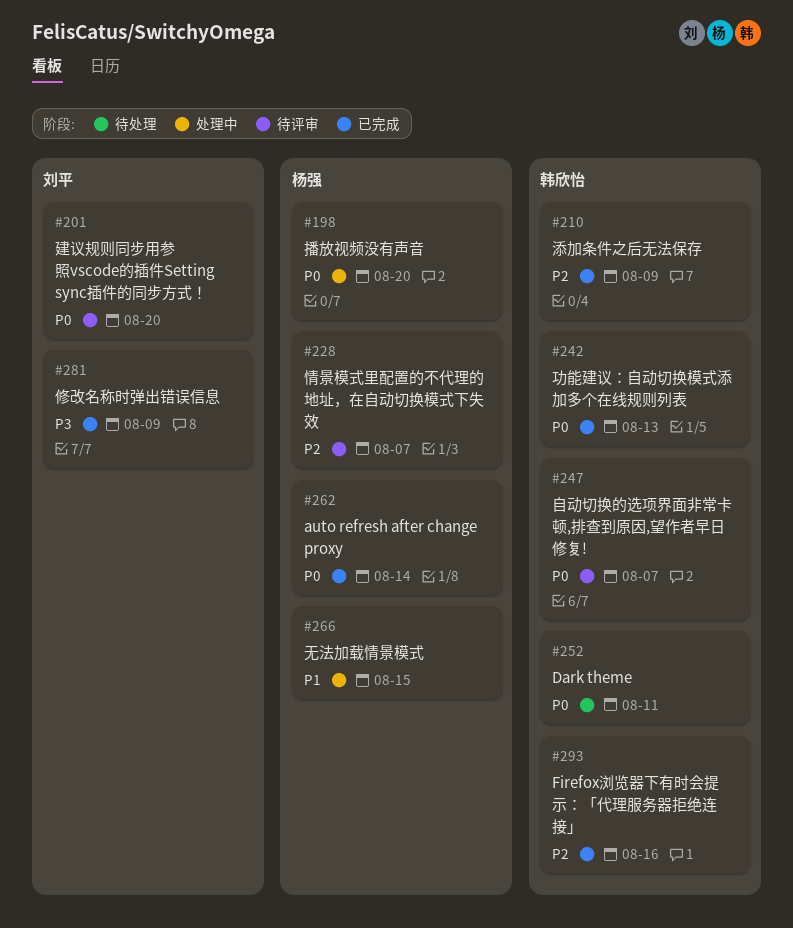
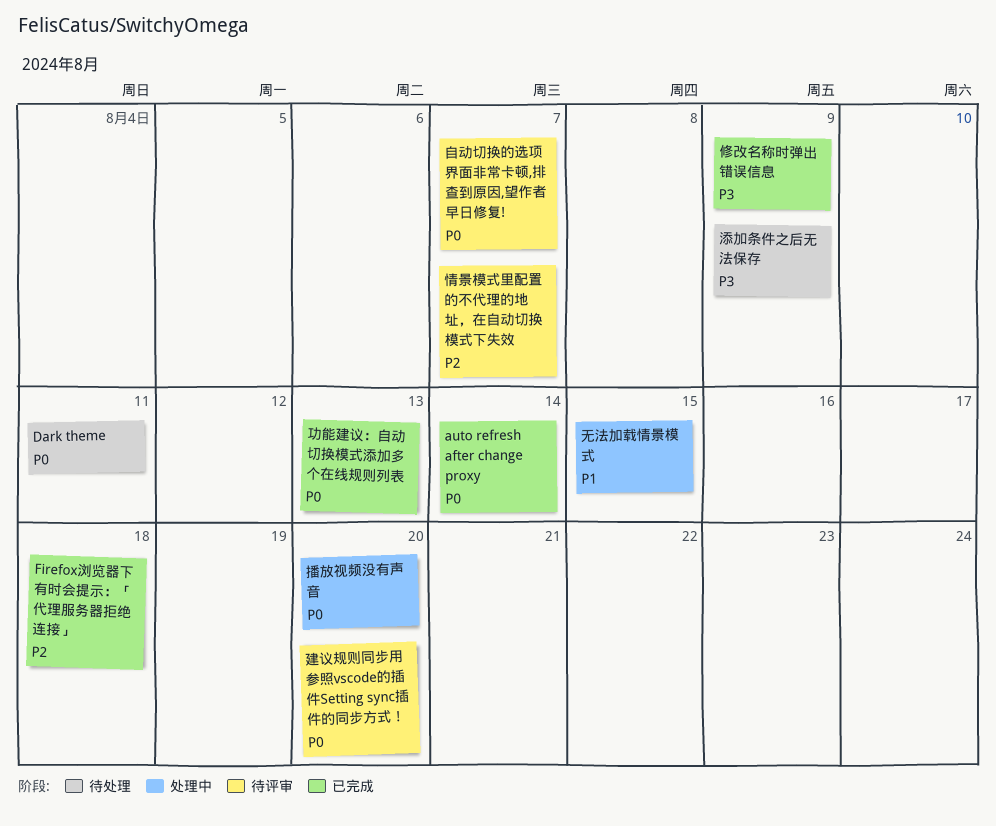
Firefox浏览器下有时会提示：「代理服务器拒绝连接」, due: Aug 16 -> Aug 18
添加条件之后无法保存, status: 已完成 -> 待处理
添加条件之后无法保存, priority: P2 -> P3

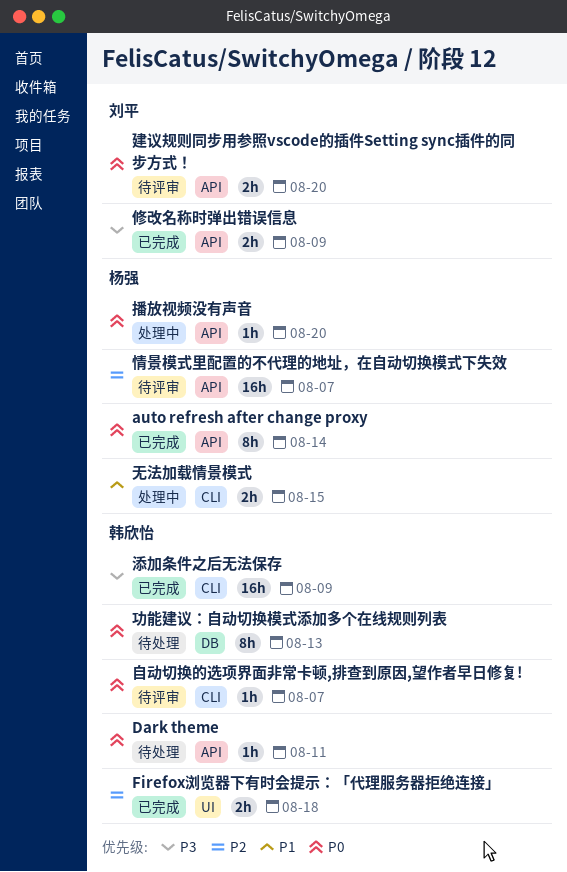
功能建议：自动切换模式添加多个在线规则列表, status: 已完成 -> 待处理
添加条件之后无法保存, status: 待处理 -> 已完成

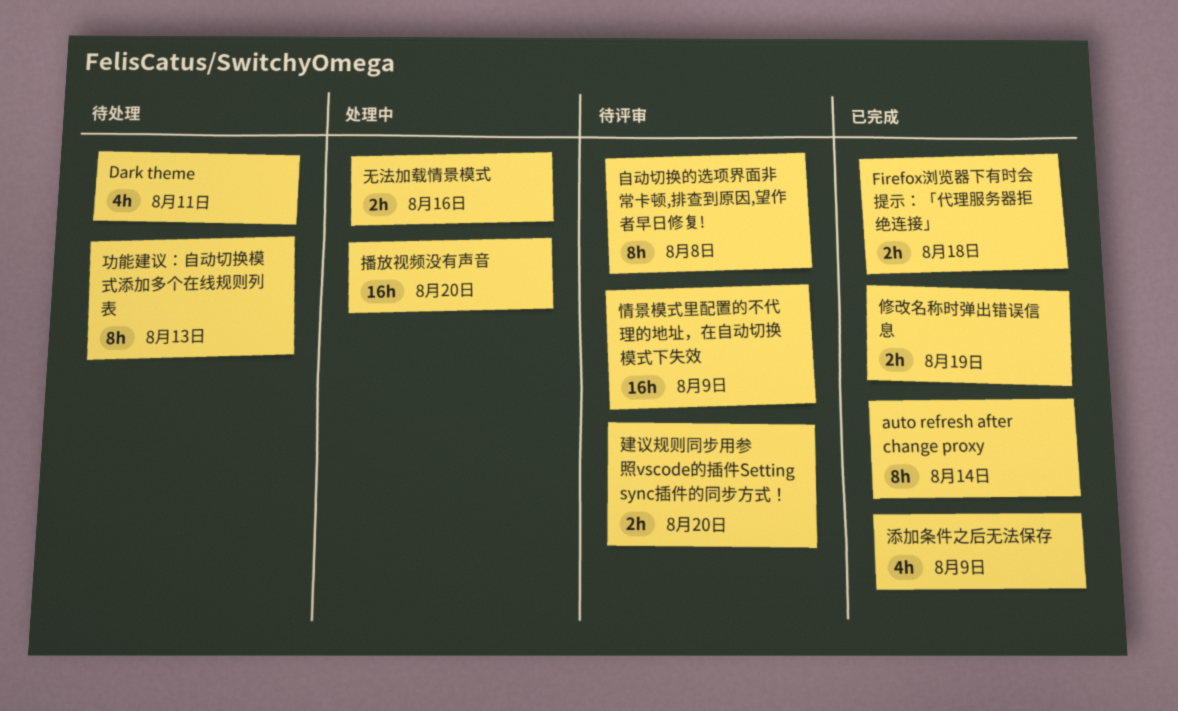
Dark theme, estimate: 1h -> 4h
修改名称时弹出错误信息, due: Aug 9 -> Aug 19
情景模式里配置的不代理的地址，在自动切换模式下失效, due: Aug 7 -> Aug 9
播放视频没有声音, estimate: 1h -> 16h
无法加载情景模式, due: Aug 15 -> Aug 16
添加条件之后无法保存, estimate: 16h -> 4h
自动切换的选项界面非常卡顿,排查到原因,望作者早日修复!, estimate: 1h -> 8h
自动切换的选项界面非常卡顿,排查到原因,望作者早日修复!, due: Aug 7 -> Aug 8

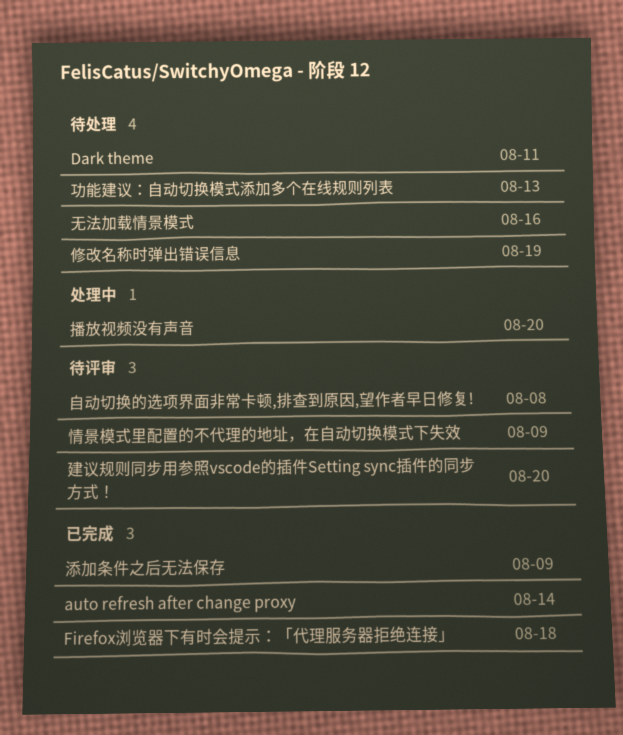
修改名称时弹出错误信息, status: 已完成 -> 待处理
无法加载情景模式, status: 处理中 -> 待处理

